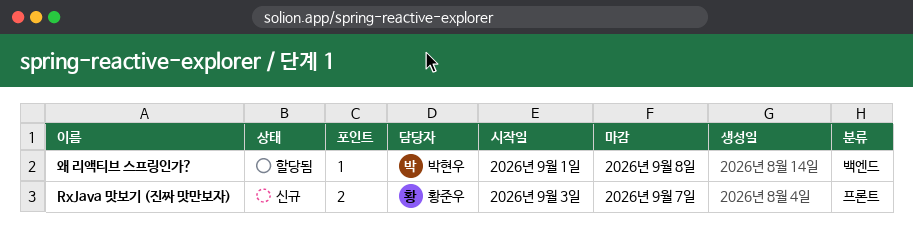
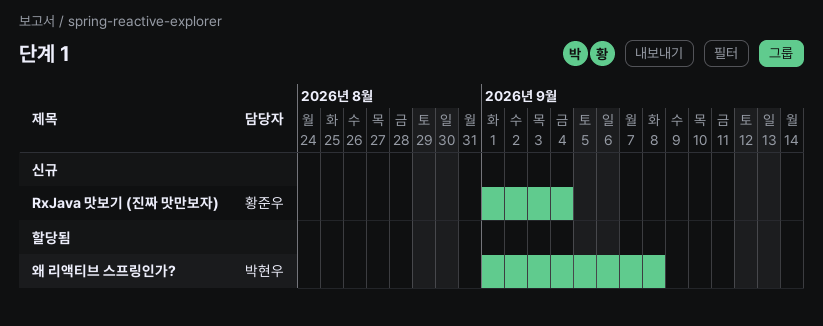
RxJava 맛보기 (진짜 맛만보자), start: Sep 3 -> Sep 1
RxJava 맛보기 (진짜 맛만보자), due: Sep 7 -> Sep 4

